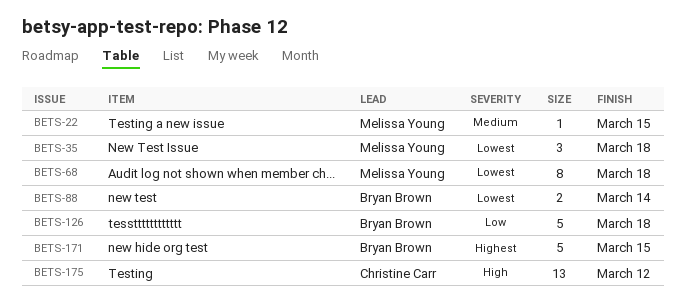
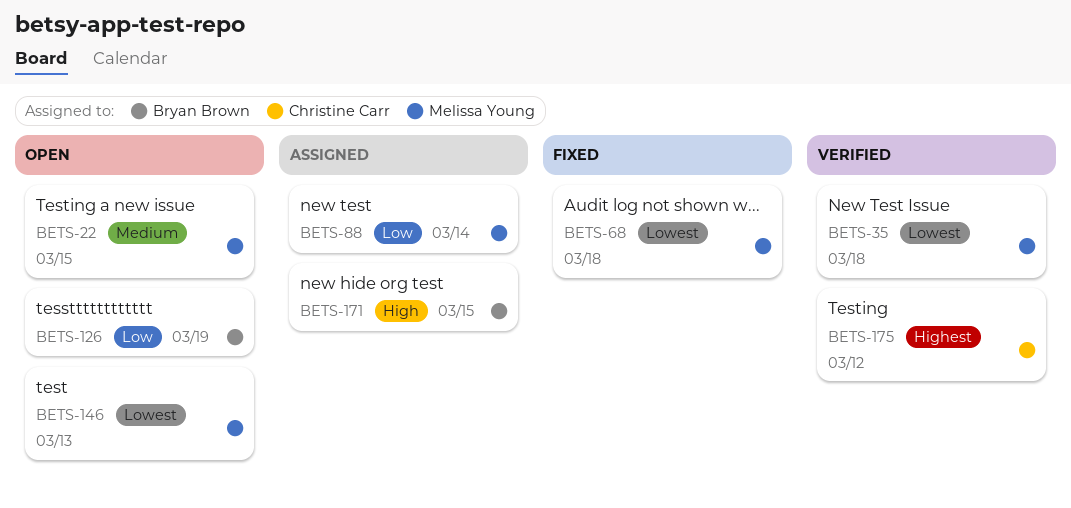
BETS-88, owner: Bryan Brown -> Melissa Young
BETS-88, priority: Lowest -> Low
BETS-126, due: Mar 18 -> Mar 19
BETS-146: none -> present
BETS-171, priority: Highest -> High
BETS-175, priority: High -> Highest

